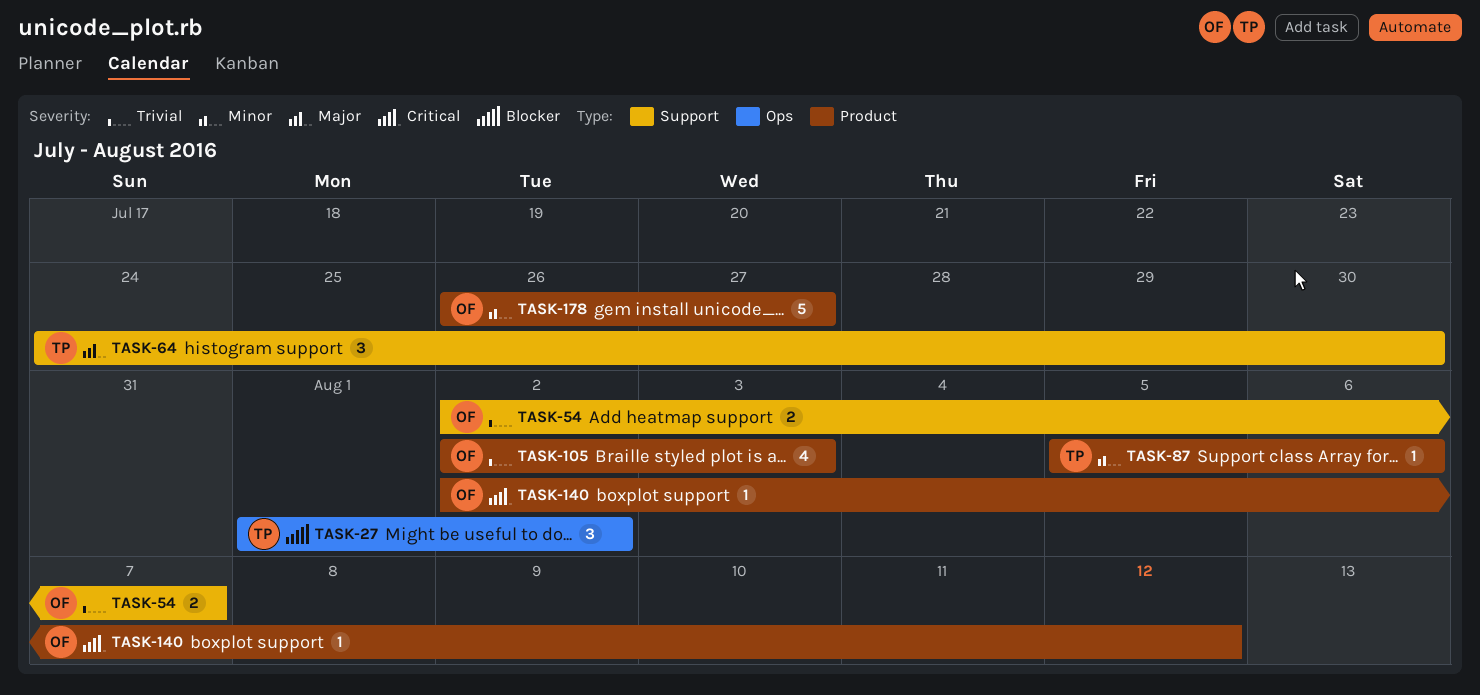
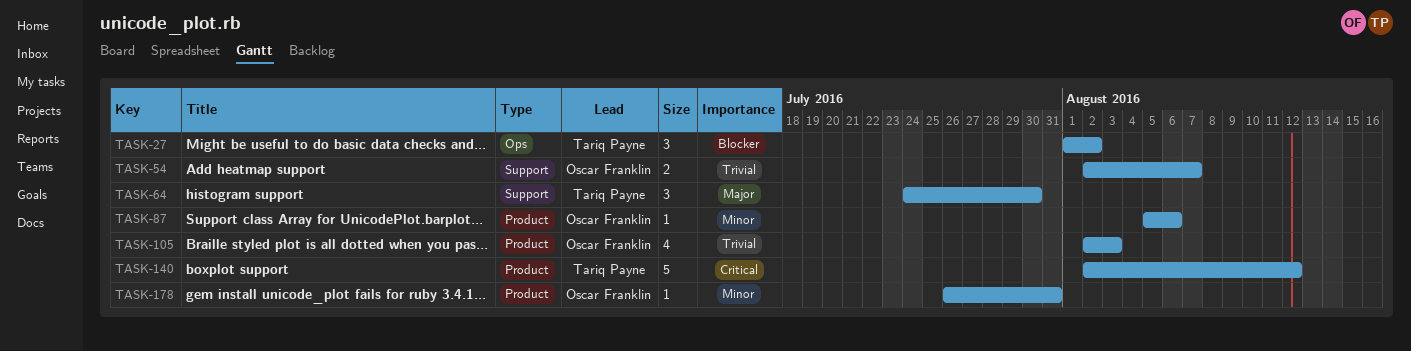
TASK-87, owner: Tariq Payne -> Oscar Franklin
TASK-140, owner: Oscar Franklin -> Tariq Payne
TASK-140, estimate: 1 -> 5
TASK-178, estimate: 5 -> 1
TASK-178, due: Jul 27 -> Jul 31

